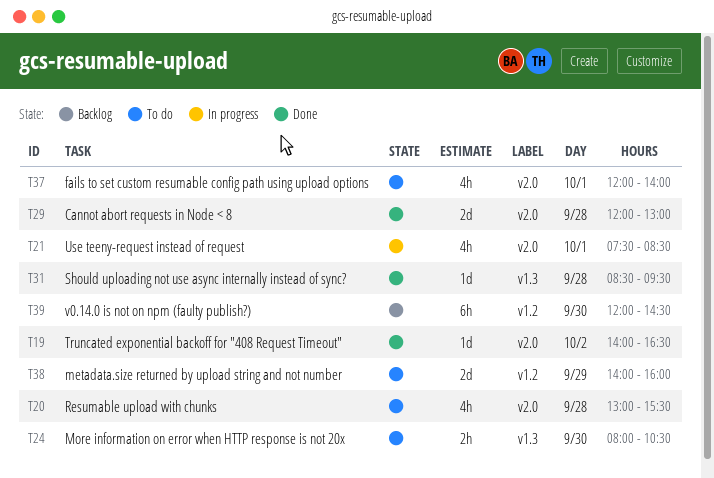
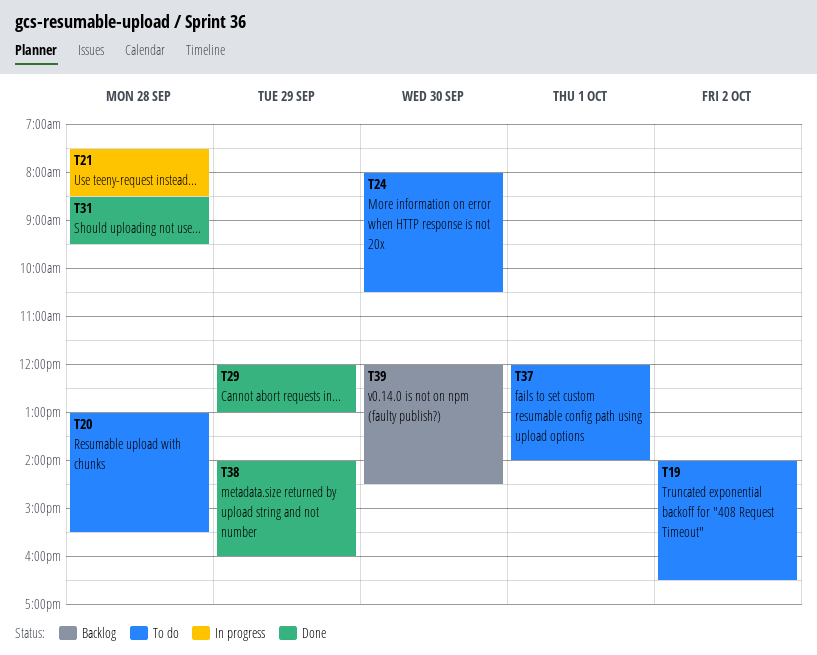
T19, status: Done -> To do
T21, day: Oct 1 -> Sep 28
T29, day: Sep 28 -> Sep 29
T38, status: To do -> Done

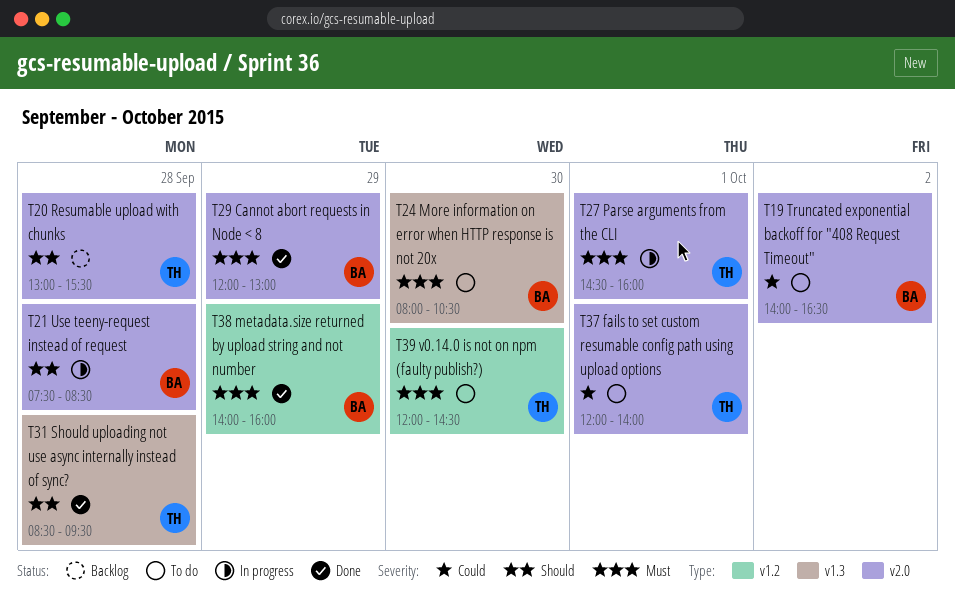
T20, status: To do -> Backlog
T27: none -> present
T39, status: Backlog -> To do

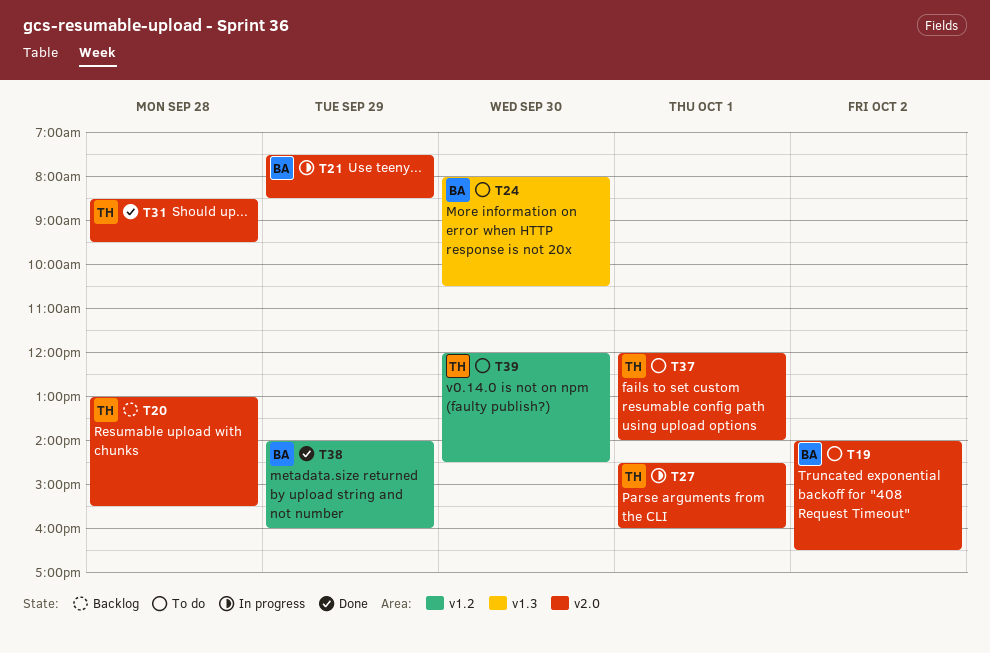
T21, day: Sep 28 -> Sep 29
T29: present -> none
T31, label: v1.3 -> v2.0

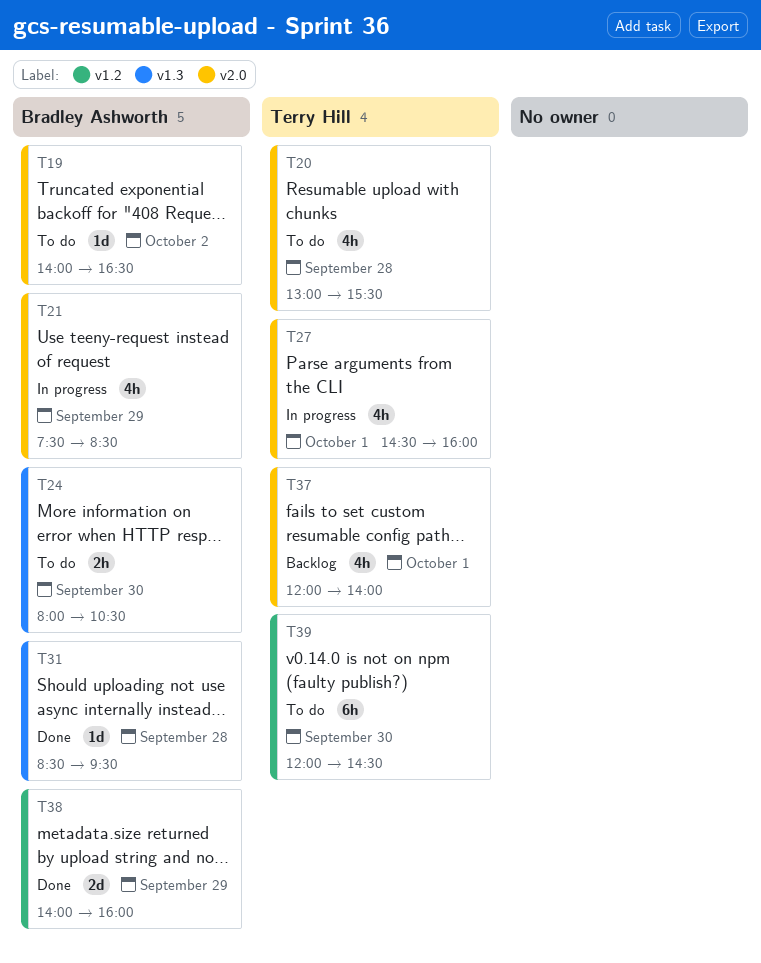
T20, status: Backlog -> To do
T31, owner: Terry Hill -> Bradley Ashworth
T31, label: v2.0 -> v1.3
T37, status: To do -> Backlog

